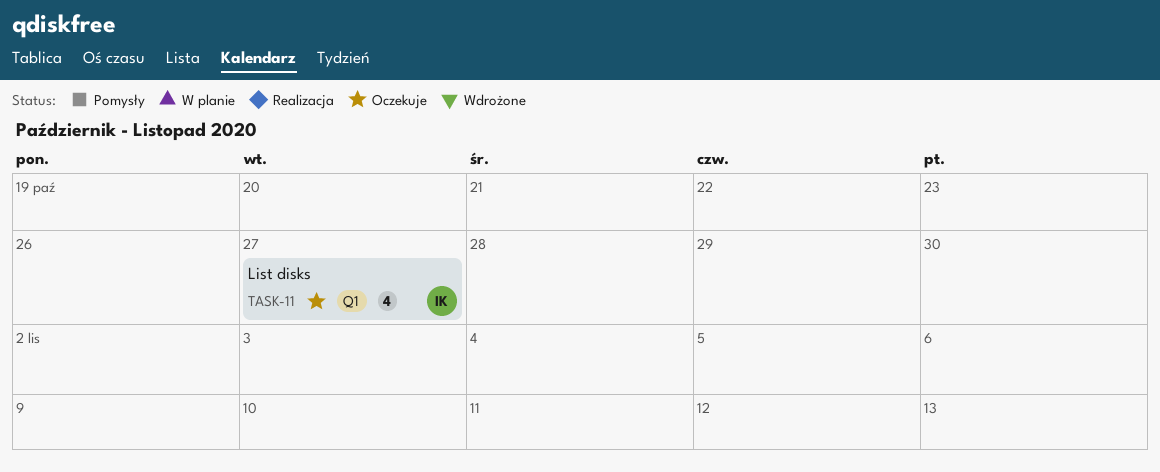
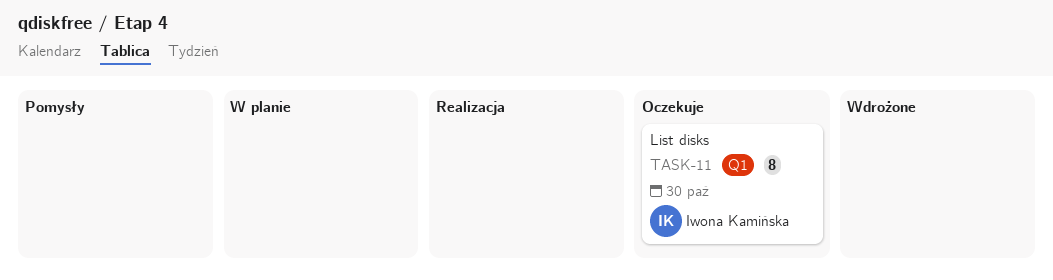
TASK-11, estimate: 4 -> 8
TASK-11, due: Oct 27 -> Oct 30

